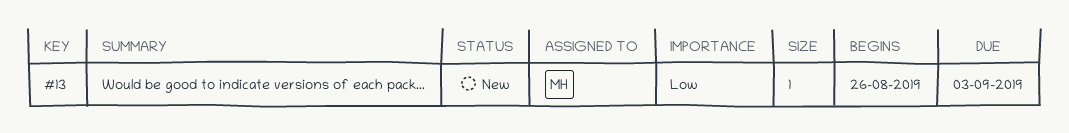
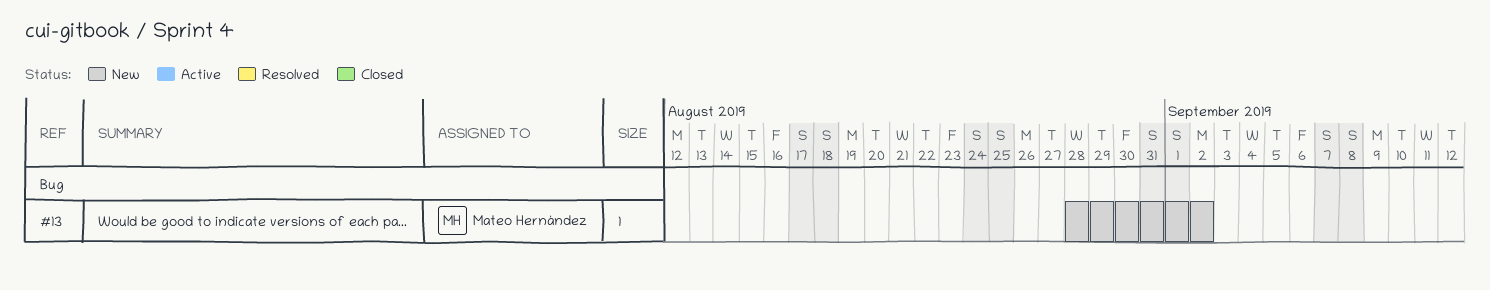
#13, start: Aug 26 -> Aug 28
#13, due: Sep 3 -> Sep 2

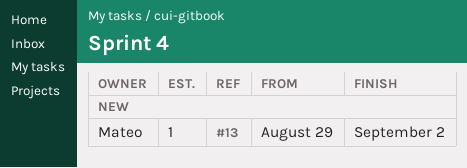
#13, start: Aug 28 -> Aug 29

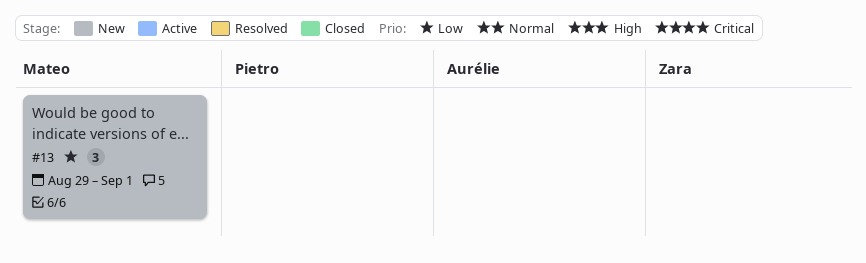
#13, estimate: 1 -> 3
#13, due: Sep 2 -> Sep 1

